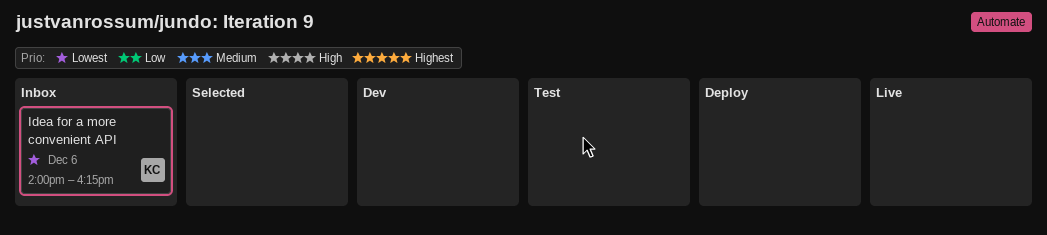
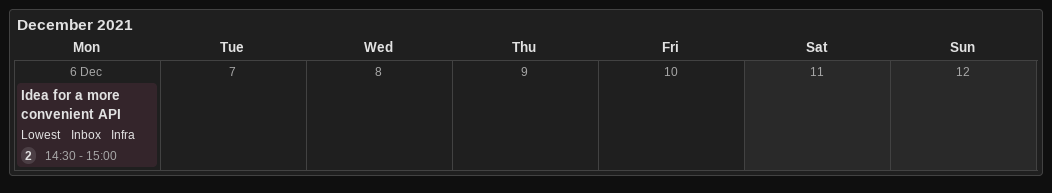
Idea for a more convenient API, begins: 14:00 -> 14:30
Idea for a more convenient API, ends: 16:15 -> 15:00

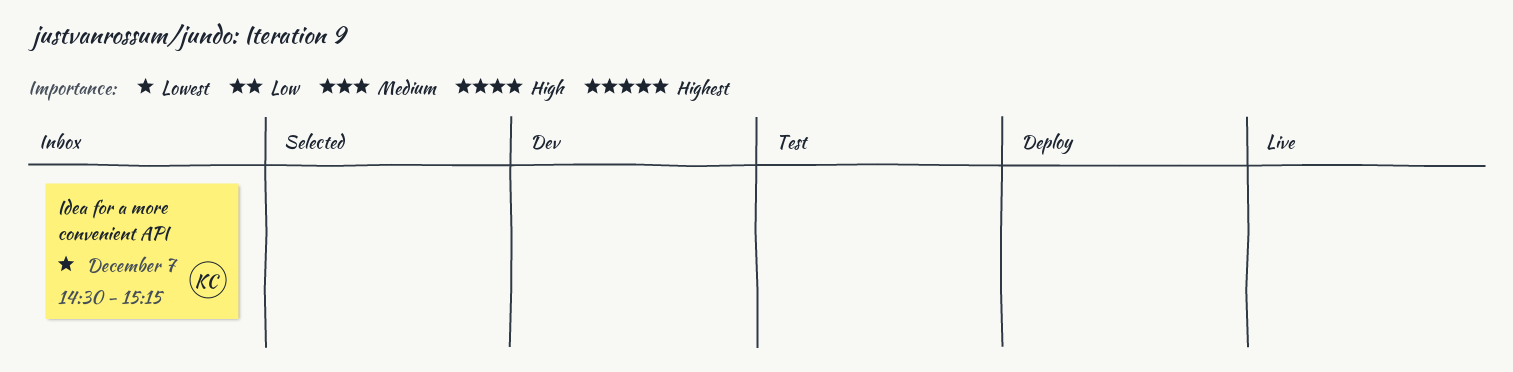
Idea for a more convenient API, day: Dec 6 -> Dec 7
Idea for a more convenient API, ends: 15:00 -> 15:15

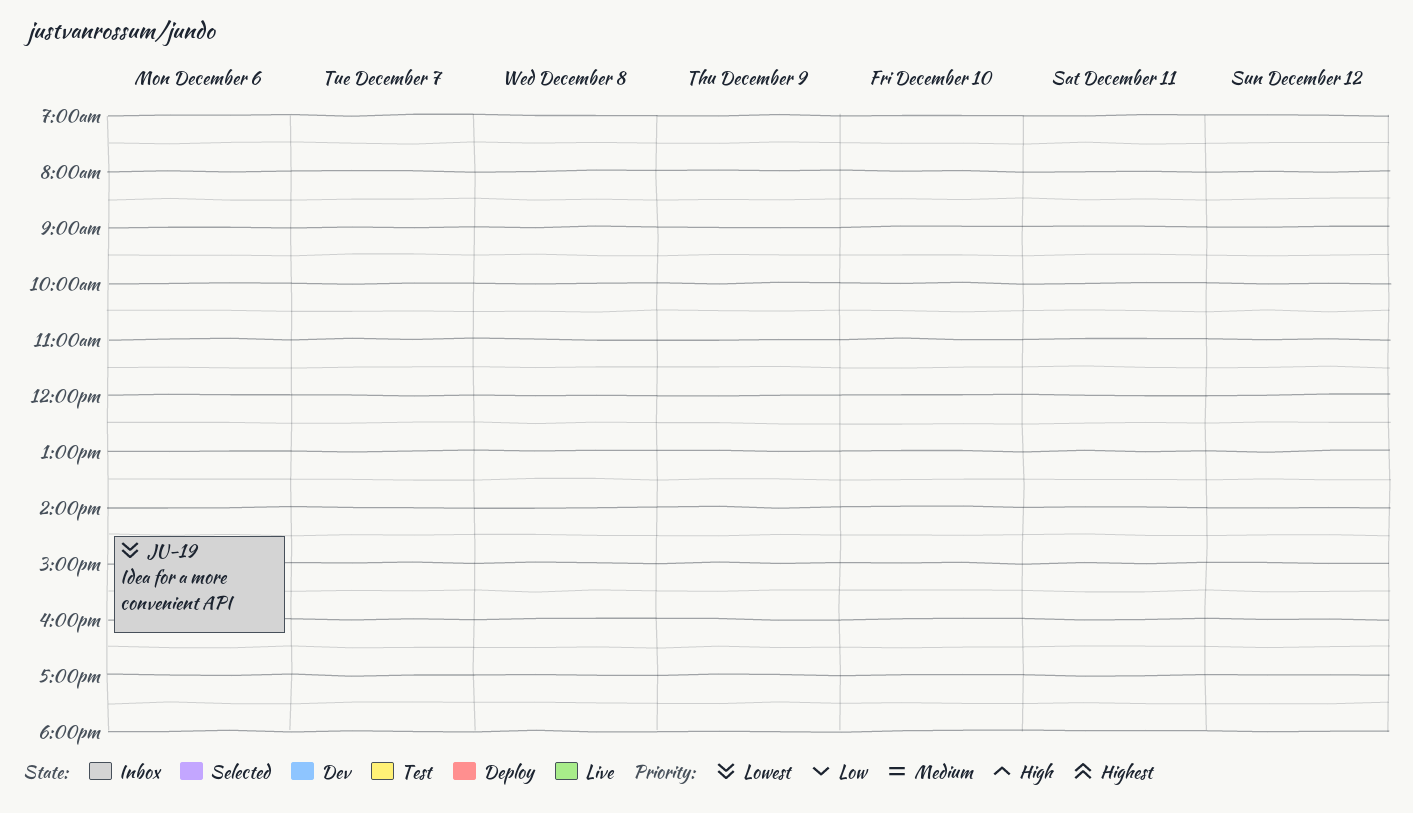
Idea for a more convenient API, day: Dec 7 -> Dec 6
Idea for a more convenient API, ends: 15:15 -> 16:15

